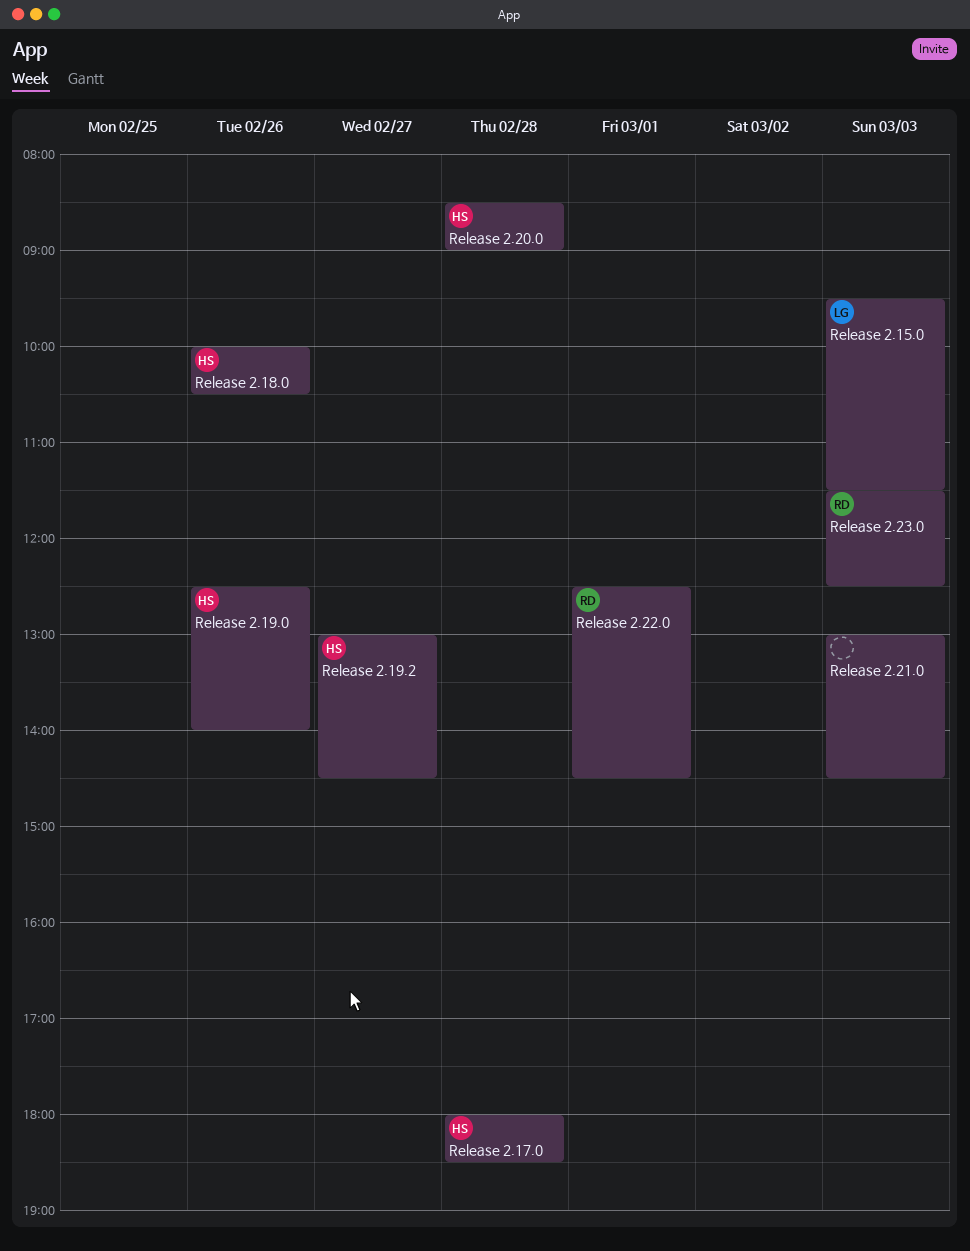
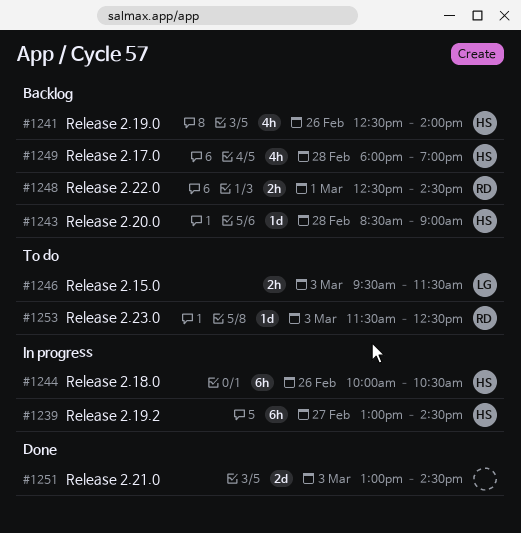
Release 2.17.0, ends: 18:30 -> 19:00

